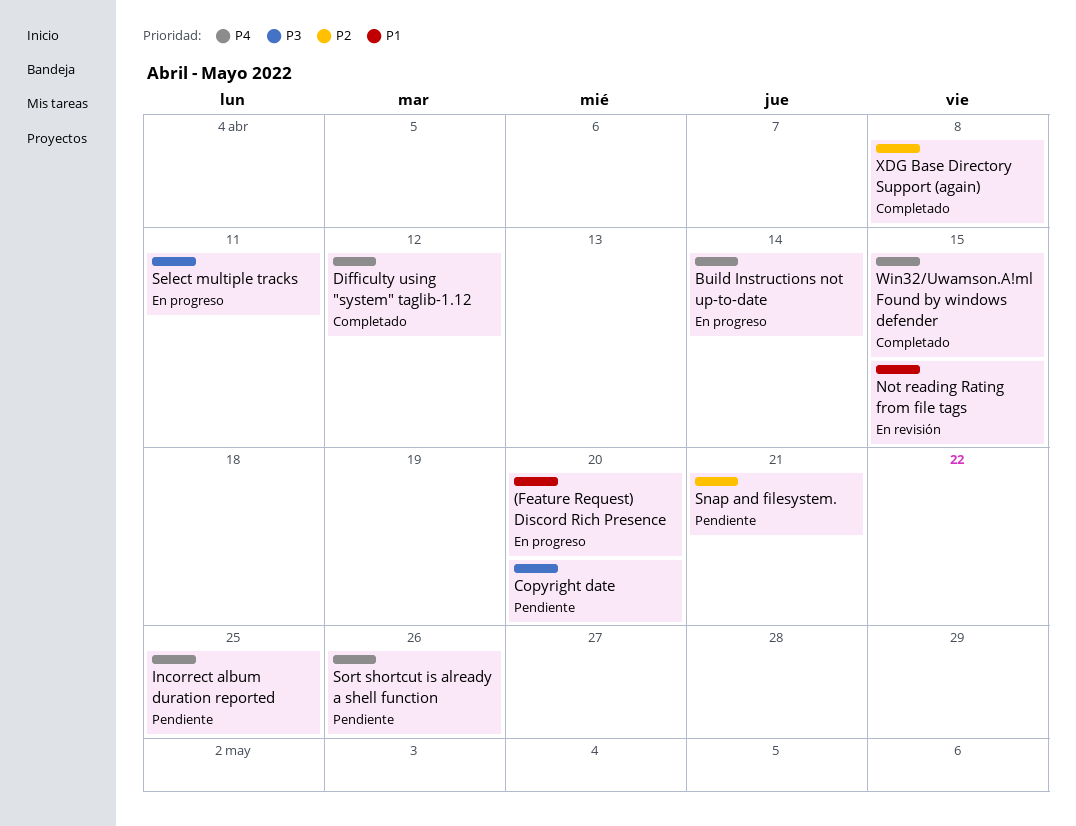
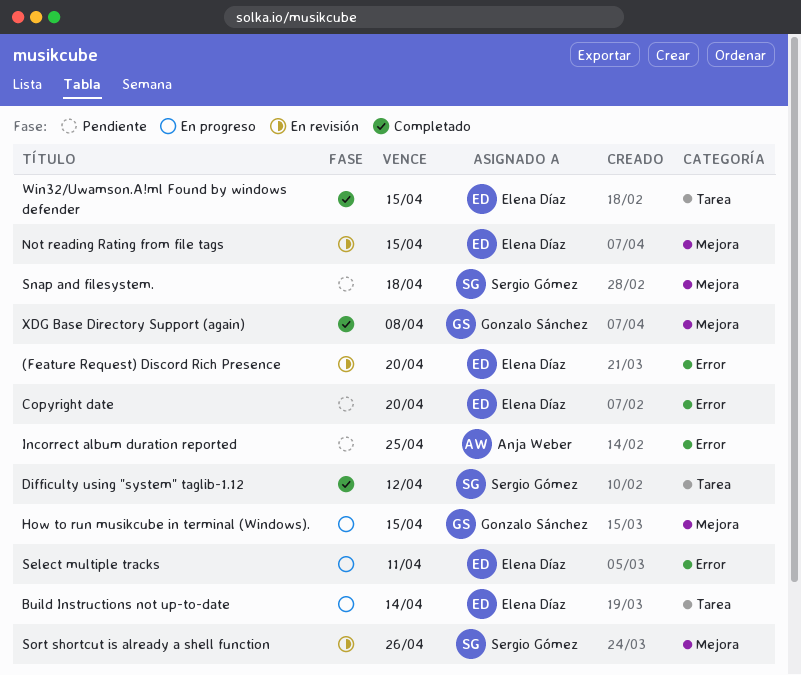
(Feature Request) Discord Rich Presence, status: En progreso -> En revisión
How to run musikcube in terminal (Windows).: none -> present
Snap and filesystem., due: Apr 21 -> Apr 18
Sort shortcut is already a shell function, status: Pendiente -> En revisión

